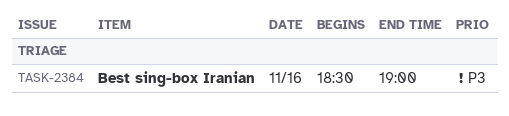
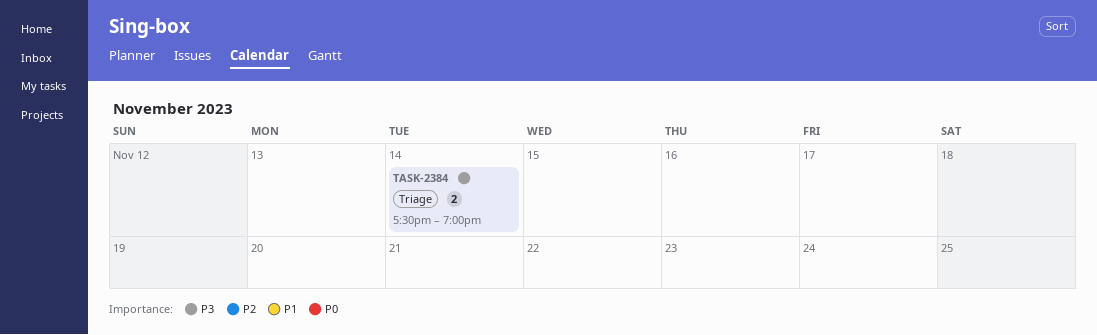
TASK-2384, day: Nov 16 -> Nov 14
TASK-2384, begins: 18:30 -> 17:30

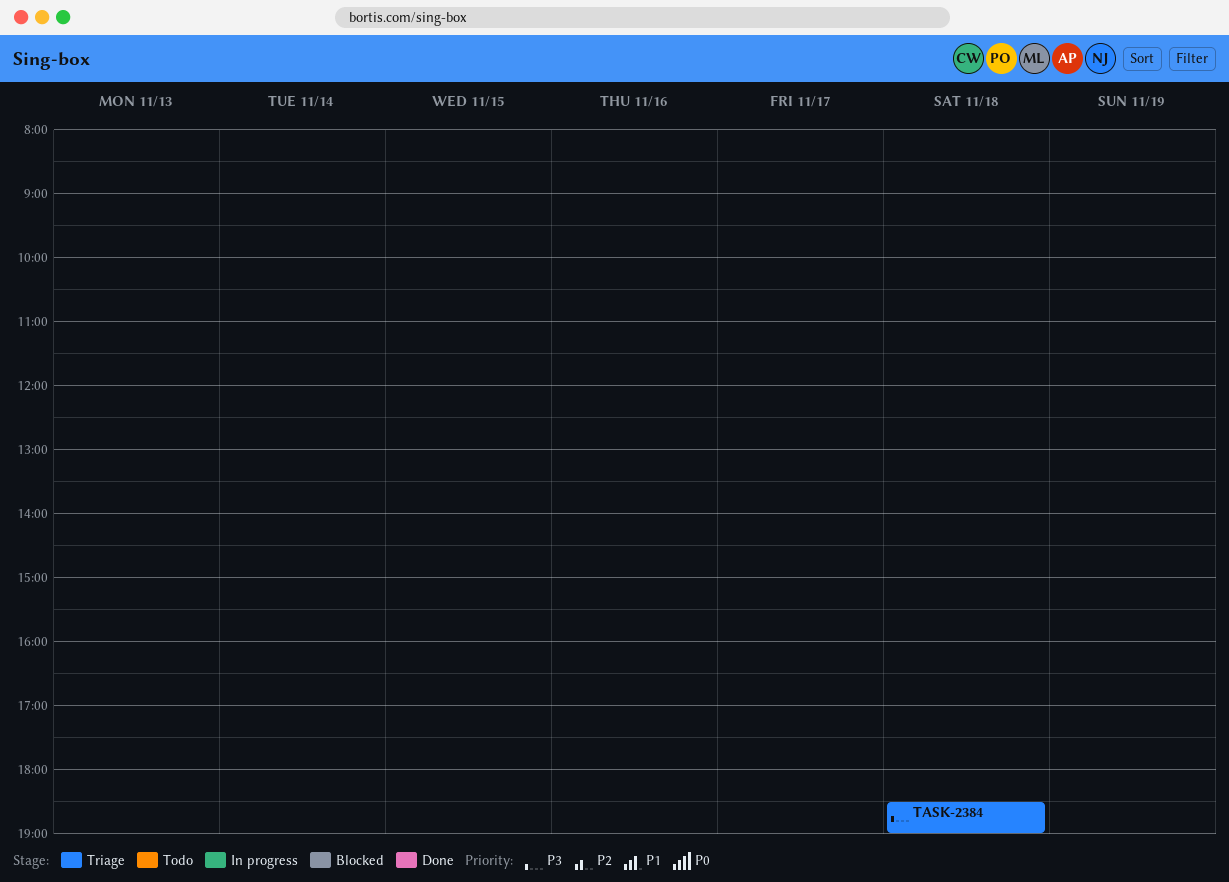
TASK-2384, day: Nov 14 -> Nov 18
TASK-2384, begins: 17:30 -> 18:30

